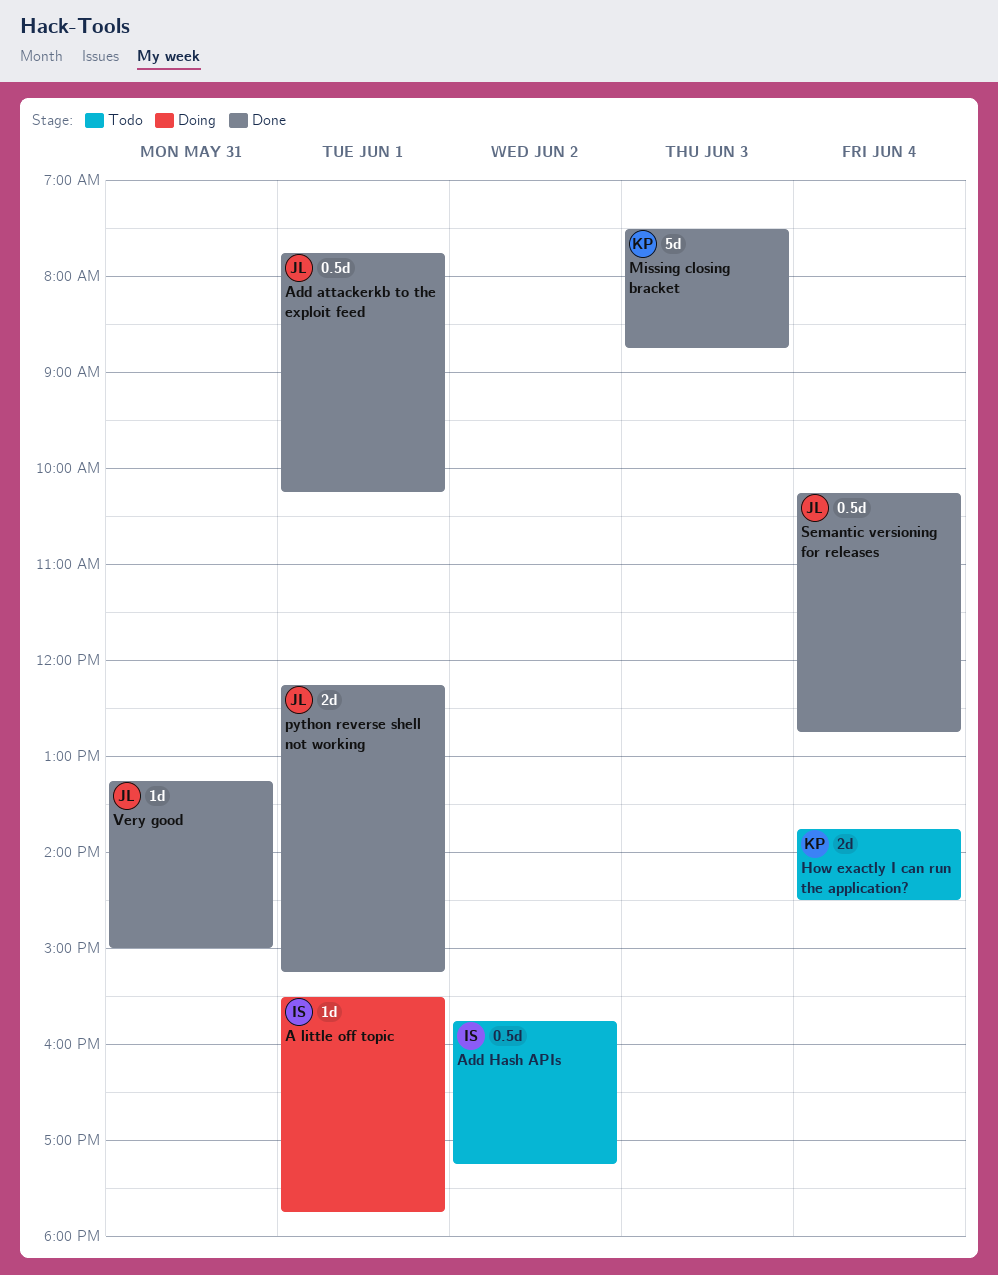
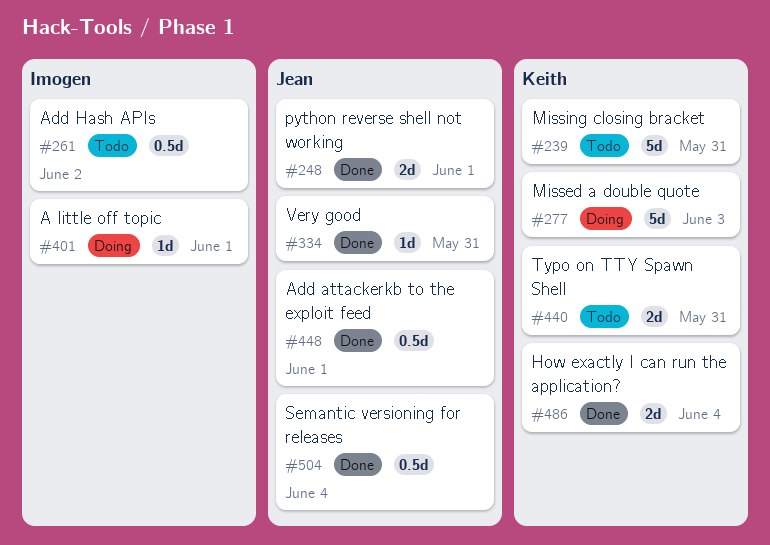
How exactly I can run the application?, status: Todo -> Done
Missed a double quote: none -> present
Missing closing bracket, status: Done -> Todo
Missing closing bracket, day: Jun 3 -> May 31
Typo on TTY Spawn Shell: none -> present

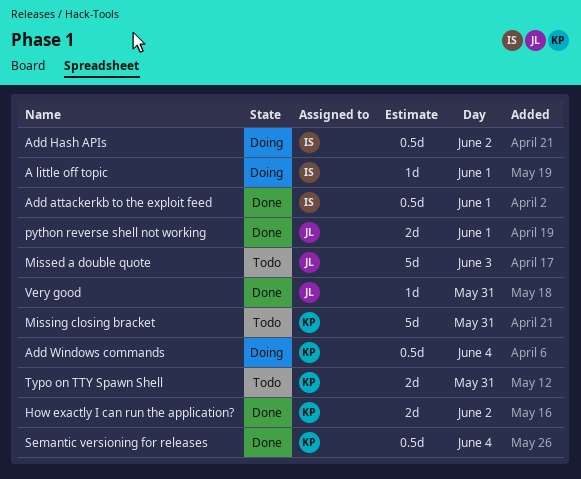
Add attackerkb to the exploit feed, owner: Jean -> Imogen
Add Hash APIs, status: Todo -> Doing
Add Windows commands: none -> present
How exactly I can run the application?, day: Jun 4 -> Jun 2
Missed a double quote, status: Doing -> Todo
Missed a double quote, owner: Keith -> Jean
Semantic versioning for releases, owner: Jean -> Keith

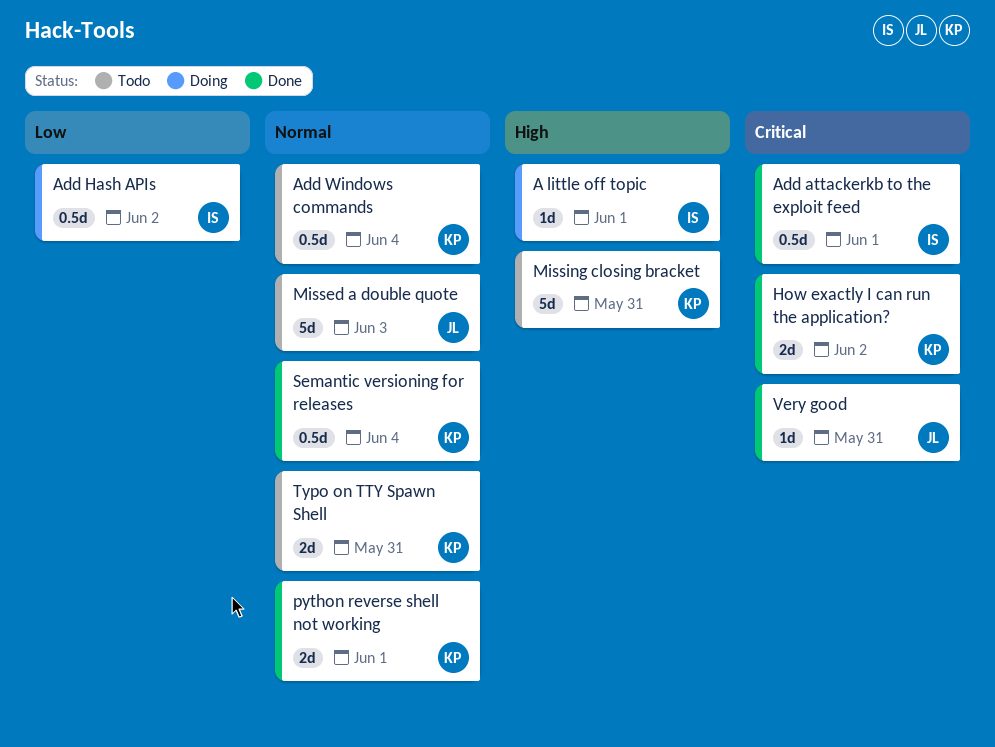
Add Windows commands, status: Doing -> Todo
python reverse shell not working, owner: JL -> KP

